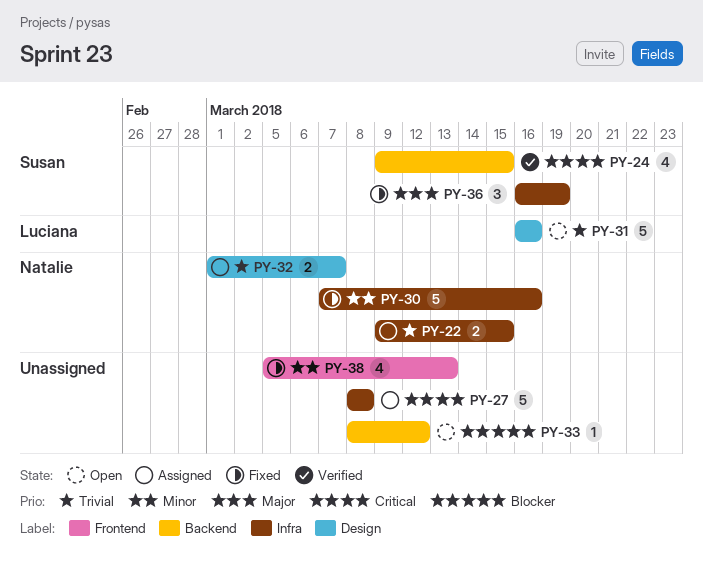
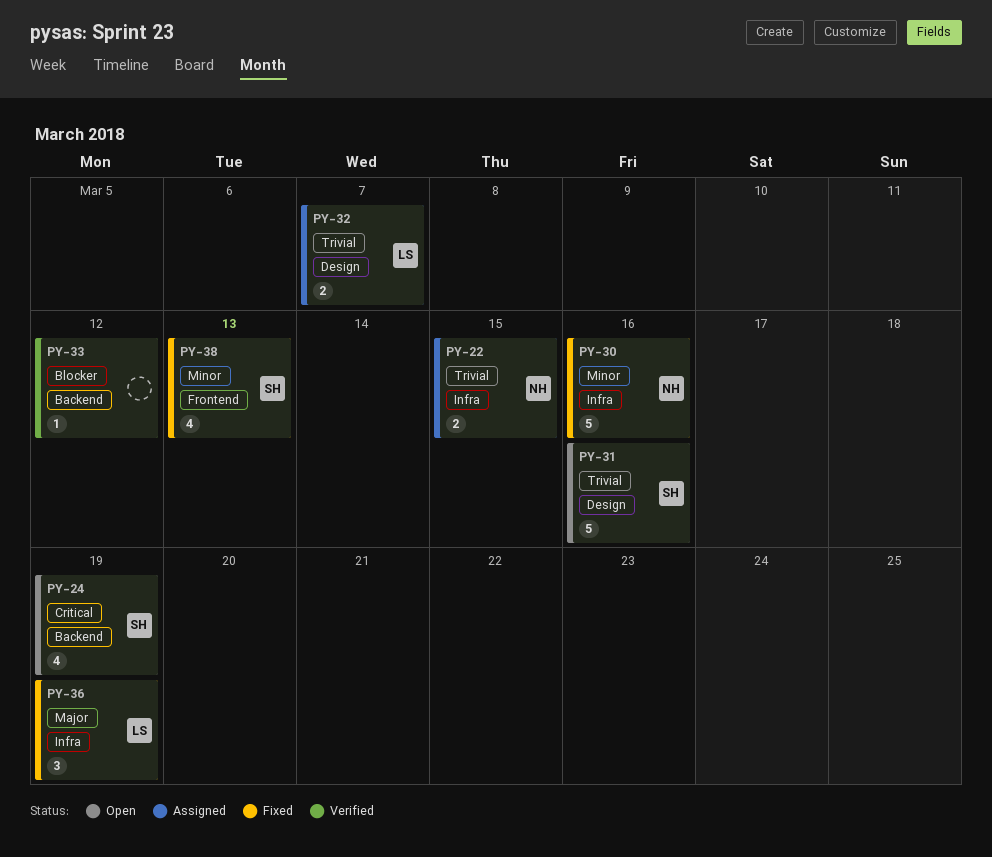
PY-24, status: Verified -> Open
PY-24, due: Mar 15 -> Mar 19
PY-27: present -> none
PY-31, owner: Luciana -> Susan
PY-32, owner: Natalie -> Luciana
PY-33, status: Open -> Verified
PY-36, owner: Susan -> Luciana
PY-38, owner: none -> Susan

